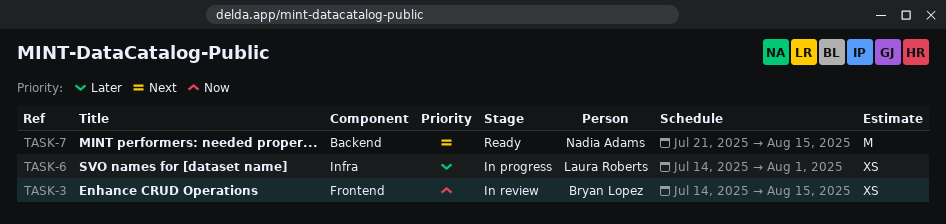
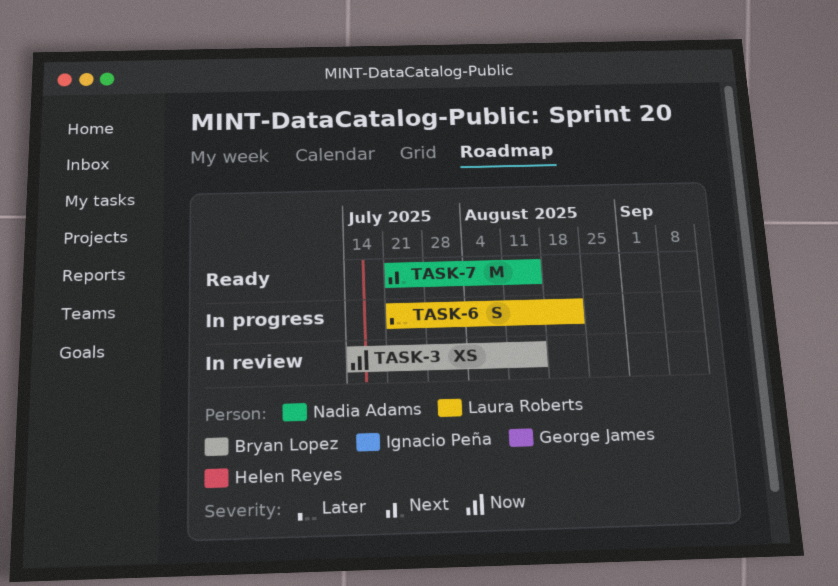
TASK-6, estimate: XS -> S
TASK-6, start: Jul 14 -> Jul 21
TASK-6, due: Aug 1 -> Aug 22

